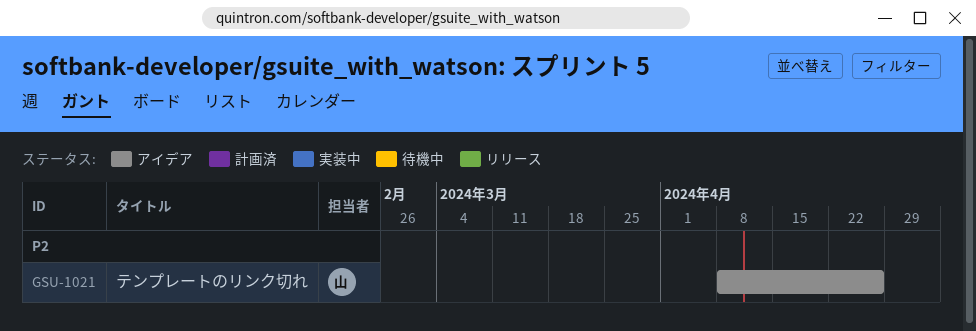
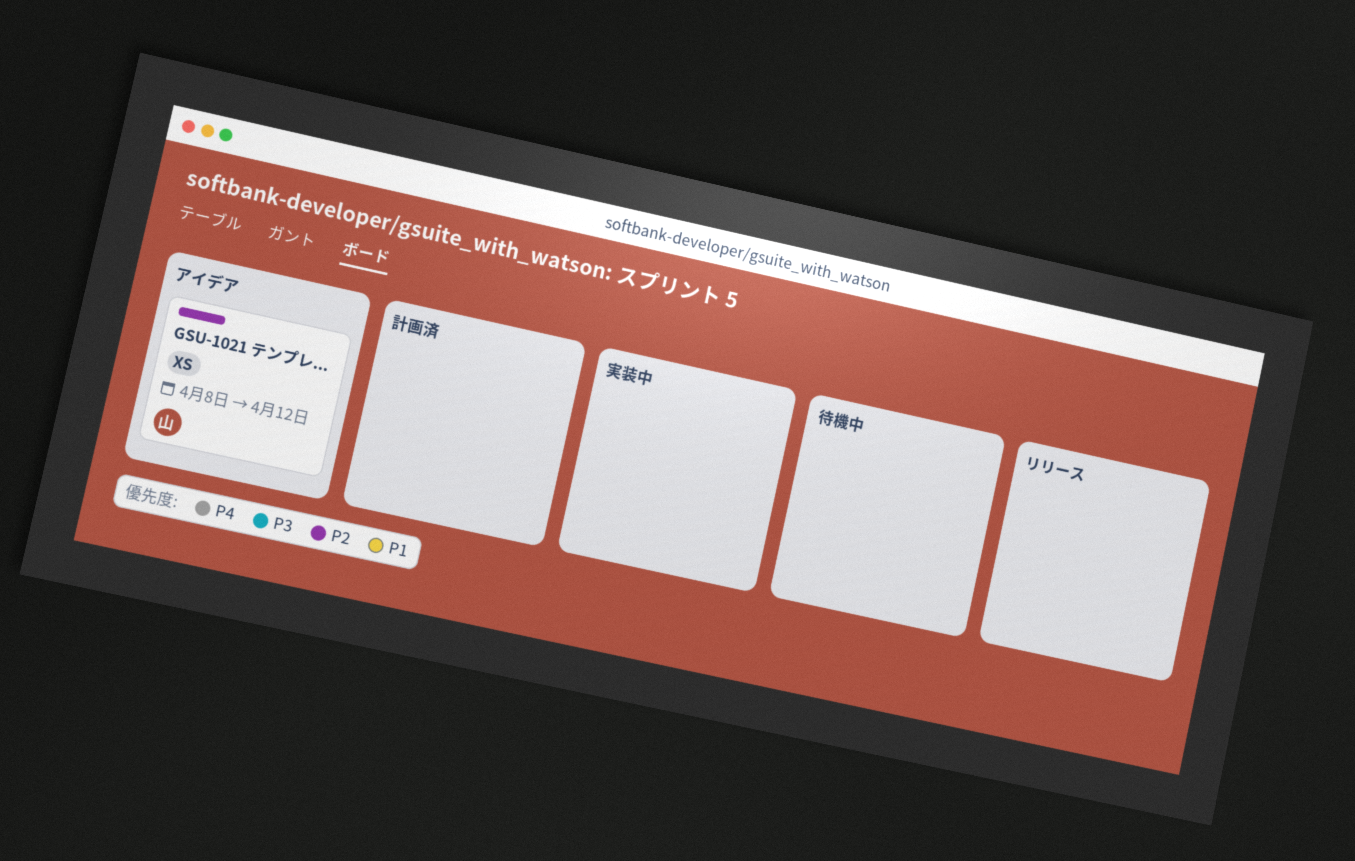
GSU-1021, due: Apr 26 -> Apr 12

